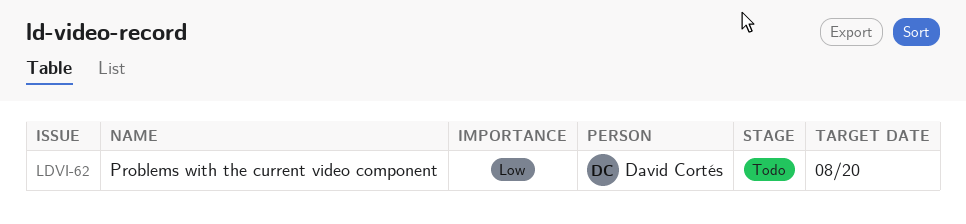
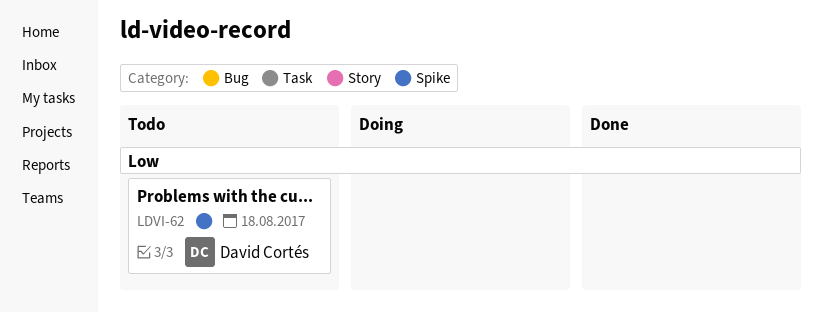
LDVI-62, due: Aug 20 -> Aug 18

